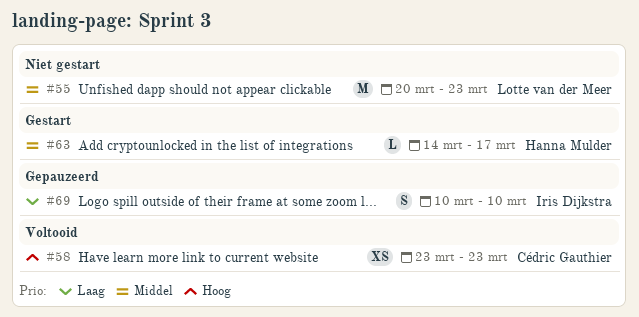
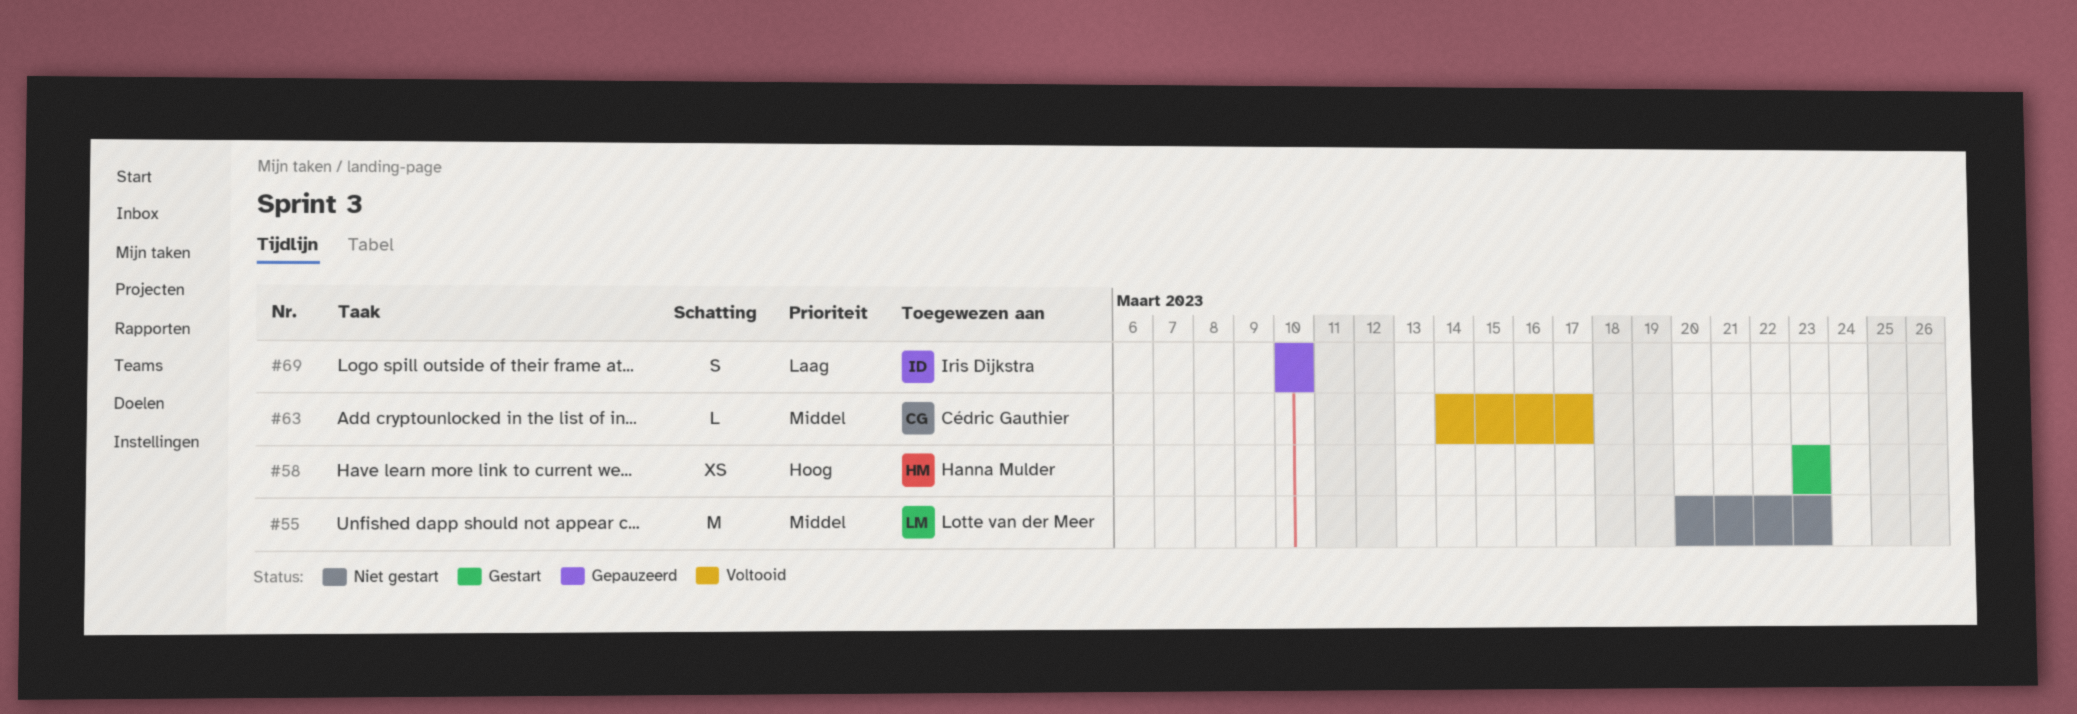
#58, status: Voltooid -> Gestart
#58, owner: Cédric Gauthier -> Hanna Mulder
#63, status: Gestart -> Voltooid
#63, owner: Hanna Mulder -> Cédric Gauthier

